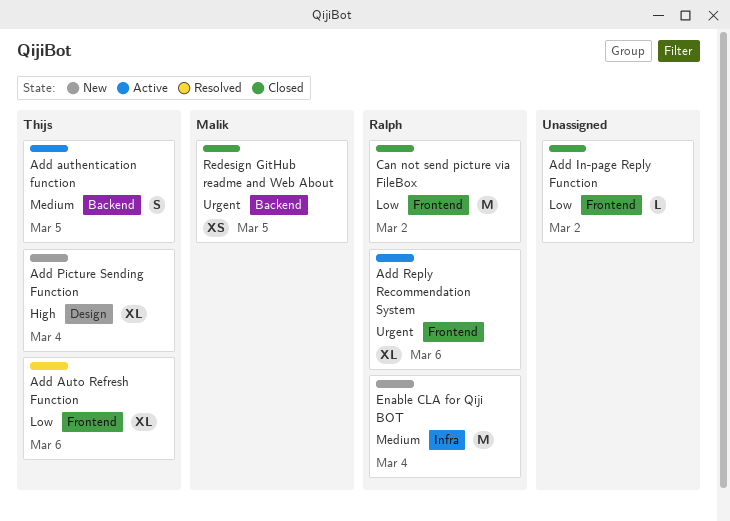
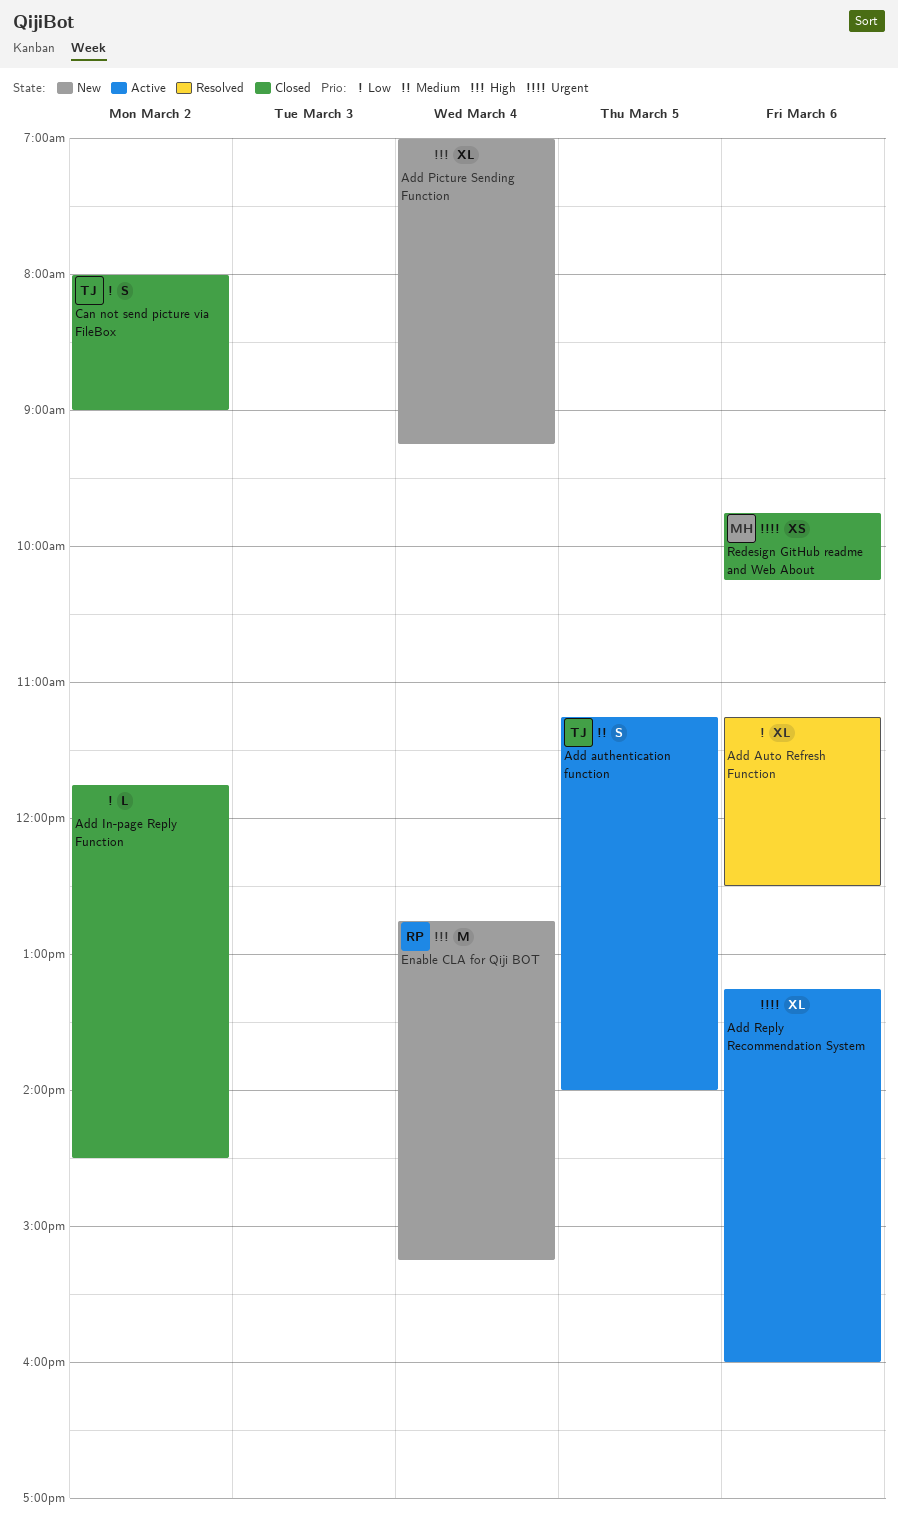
Add Auto Refresh Function, owner: Thijs -> none
Add Picture Sending Function, owner: Thijs -> none
Add Reply Recommendation System, owner: Ralph -> none
Can not send picture via FileBox, owner: Ralph -> Thijs
Can not send picture via FileBox, estimate: M -> S
Enable CLA for Qiji BOT, priority: Medium -> High
Redesign GitHub readme and Web About, day: Mar 5 -> Mar 6

